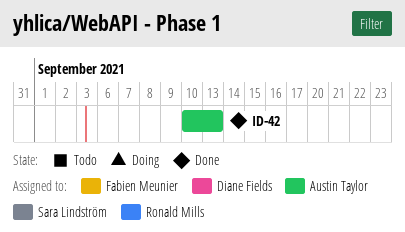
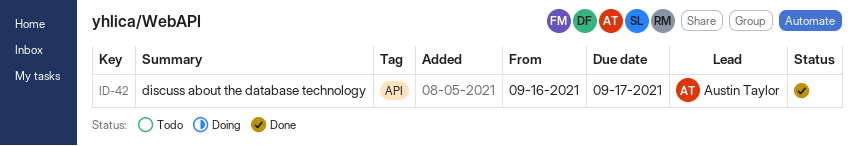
ID-42, start: Sep 10 -> Sep 16
ID-42, due: Sep 13 -> Sep 17

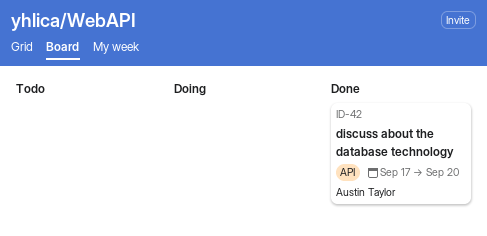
ID-42, start: Sep 16 -> Sep 17
ID-42, due: Sep 17 -> Sep 20

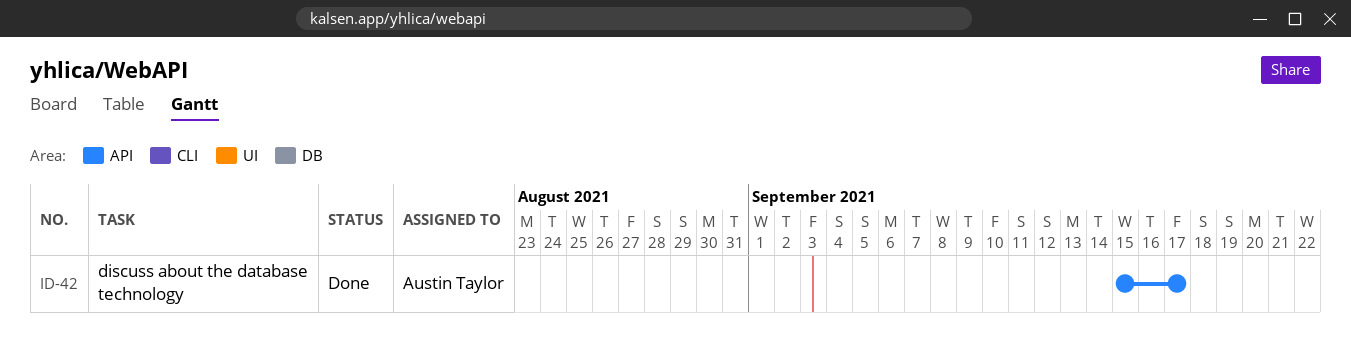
ID-42, start: Sep 17 -> Sep 15
ID-42, due: Sep 20 -> Sep 17

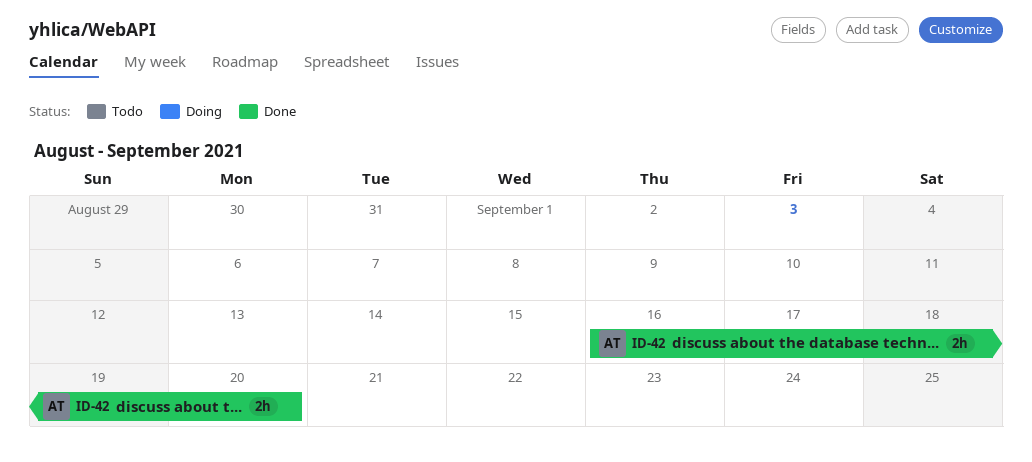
ID-42, start: Sep 15 -> Sep 16
ID-42, due: Sep 17 -> Sep 20

